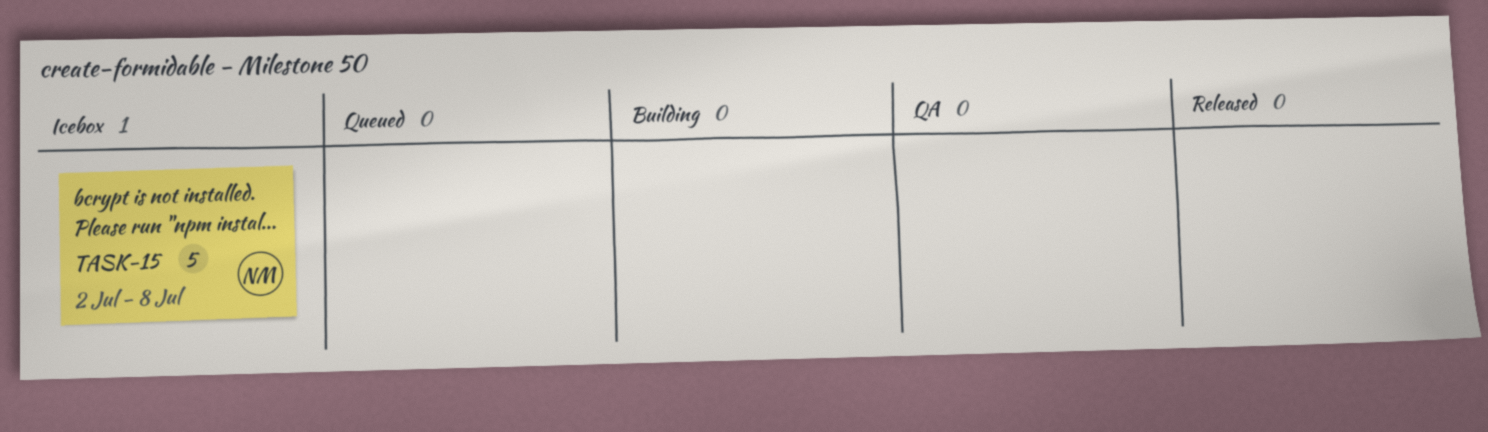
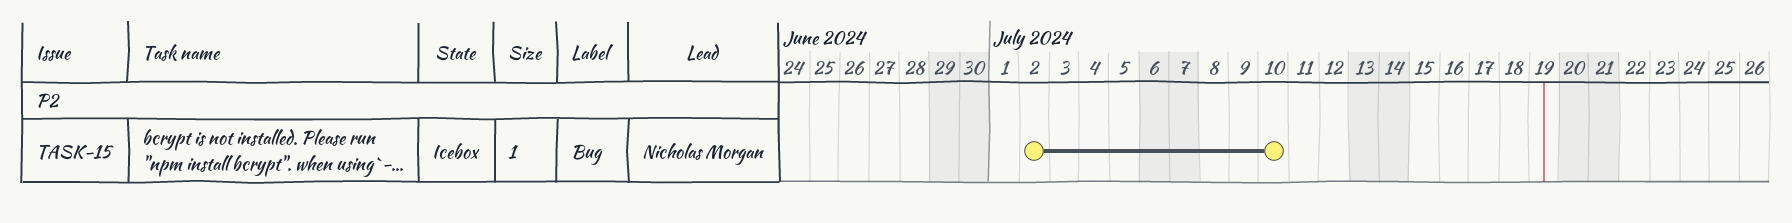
TASK-15, estimate: 5 -> 1
TASK-15, due: Jul 8 -> Jul 10

